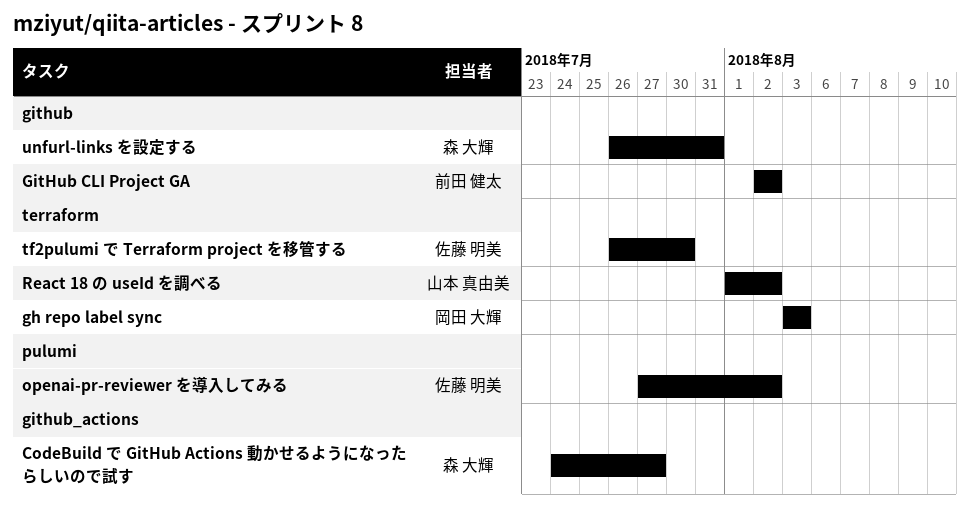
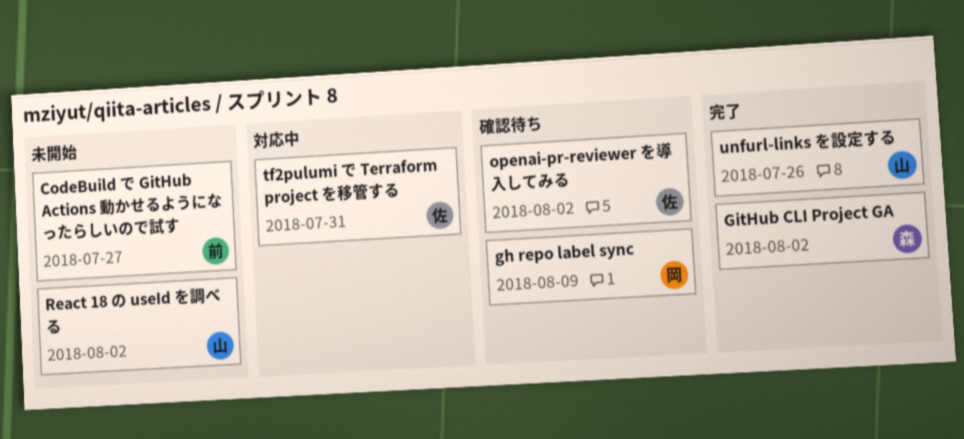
CodeBuild で GitHub Actions 動かせるようになったらしいので試す, owner: 森 大輝 -> 前田 健太
gh repo label sync, due: Aug 3 -> Aug 9
GitHub CLI Project GA, owner: 前田 健太 -> 森 大輝
tf2pulumi で Terraform project を移管する, due: Jul 30 -> Jul 31
unfurl-links を設定する, owner: 森 大輝 -> 山本 真由美
unfurl-links を設定する, due: Jul 31 -> Jul 26

